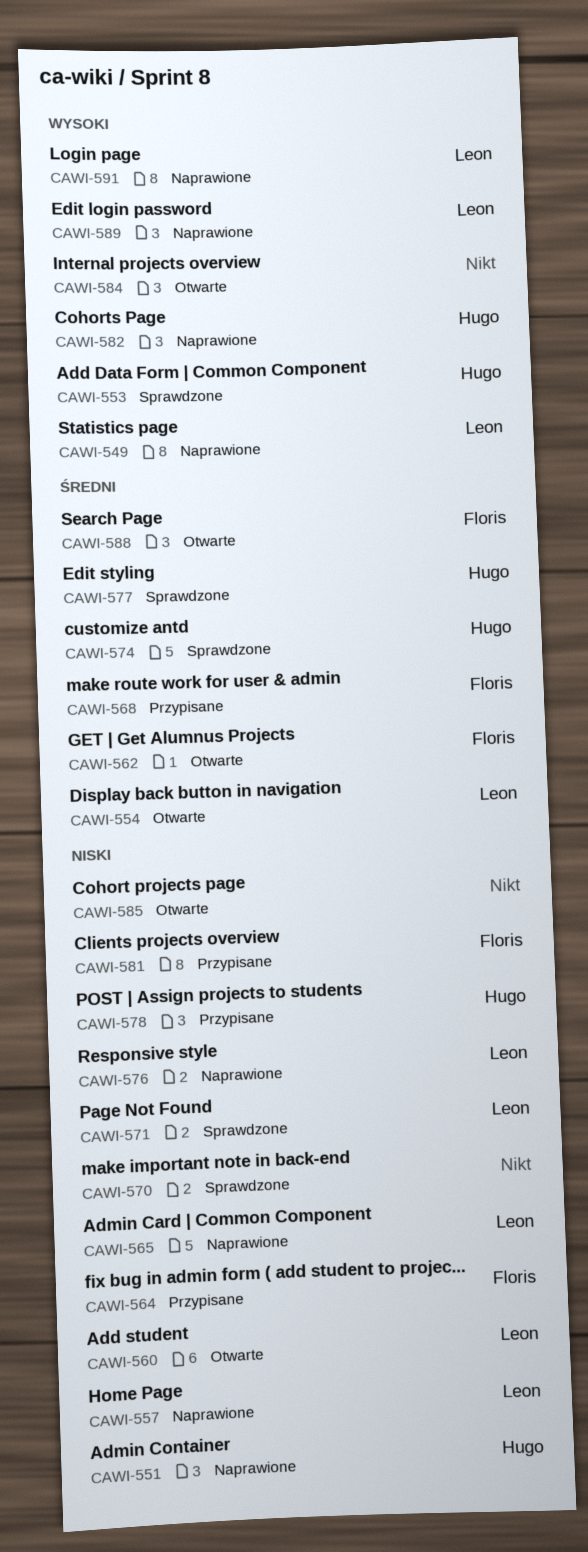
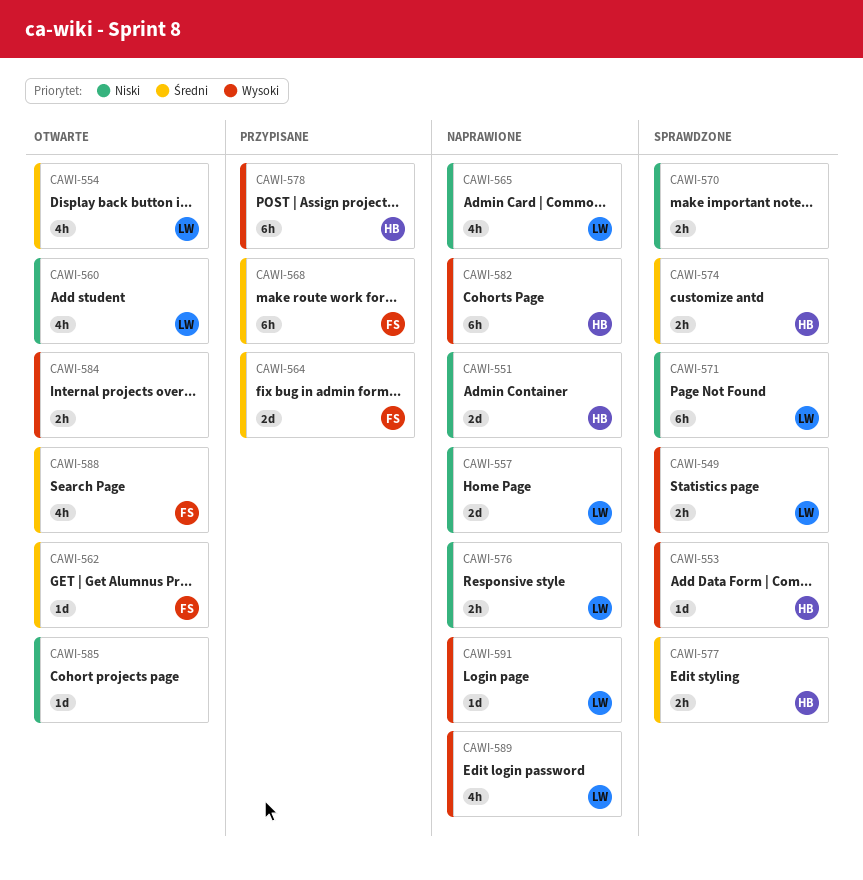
CAWI-549, status: Naprawione -> Sprawdzone
CAWI-564, priority: Niski -> Średni
CAWI-578, priority: Niski -> Wysoki
CAWI-581: present -> none

